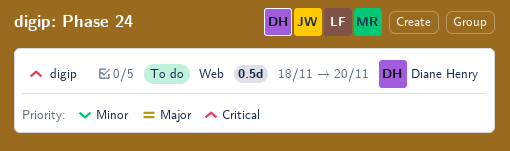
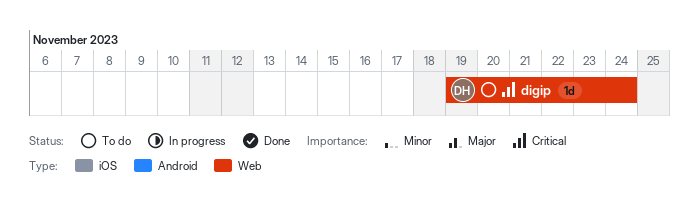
digip, estimate: 0.5d -> 1d
digip, start: Nov 18 -> Nov 19
digip, due: Nov 20 -> Nov 24

